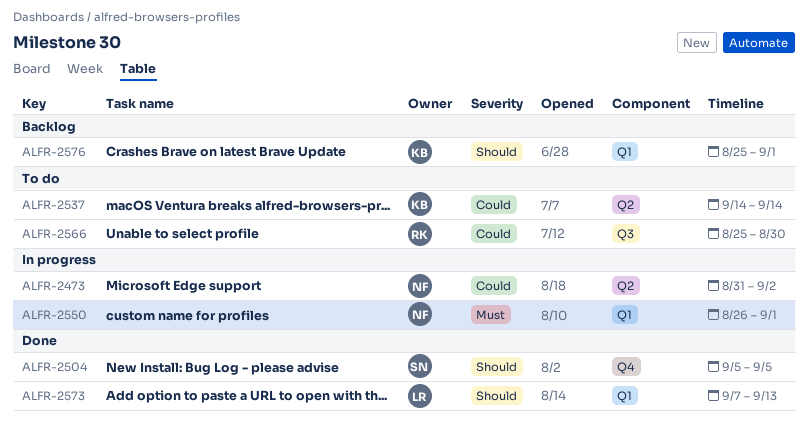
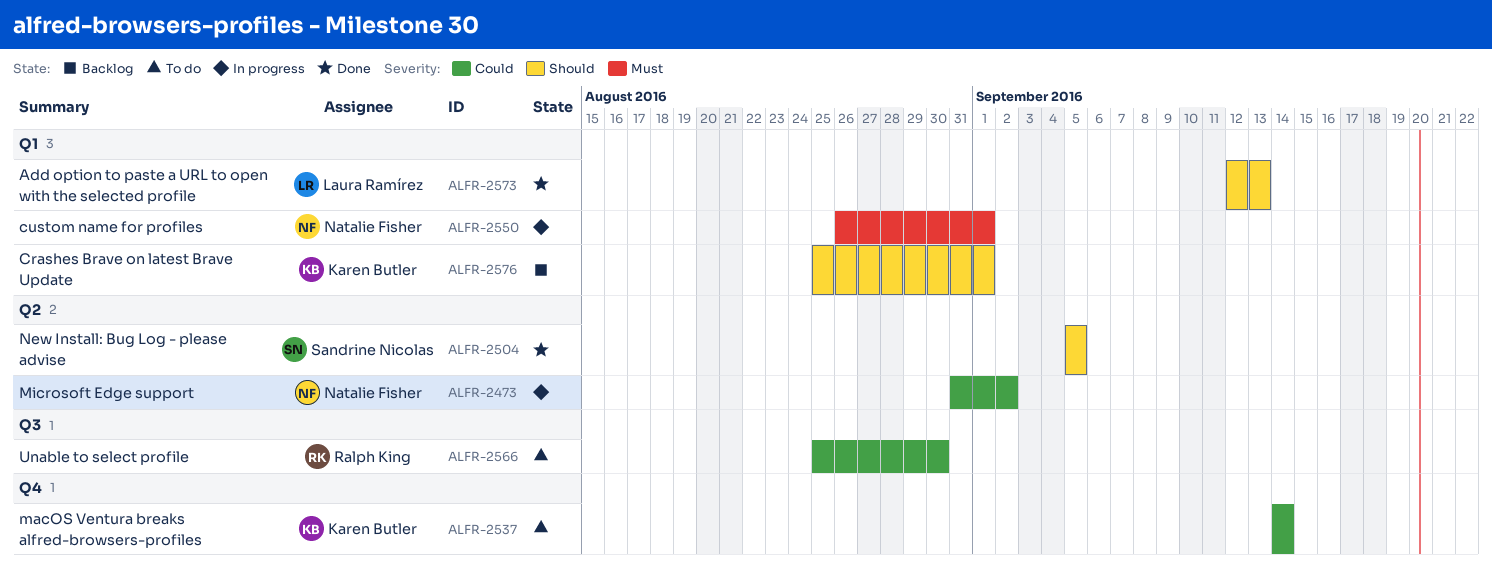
ALFR-2504, label: Q4 -> Q2
ALFR-2537, label: Q2 -> Q4
ALFR-2573, start: Sep 7 -> Sep 12

